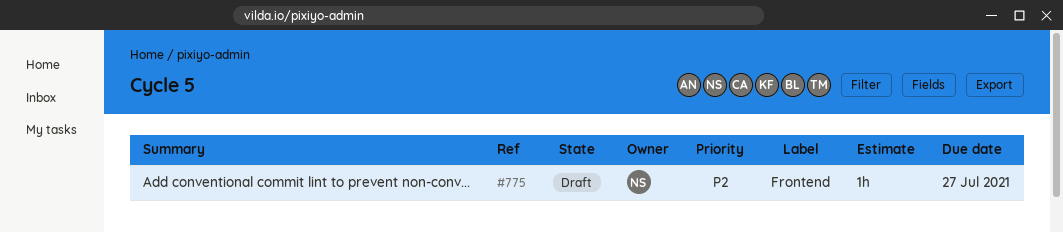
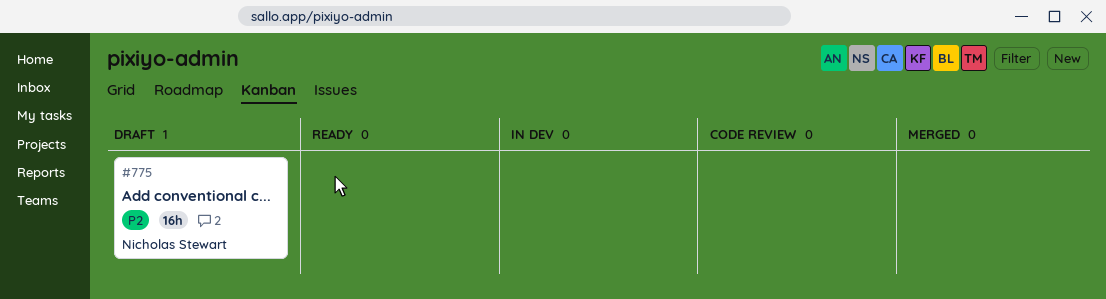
#775, estimate: 1h -> 16h

